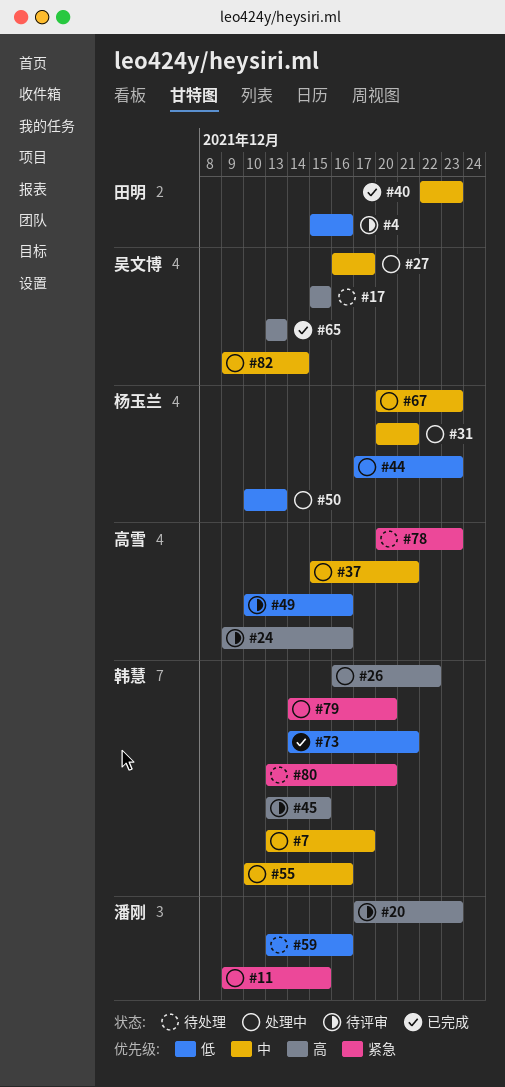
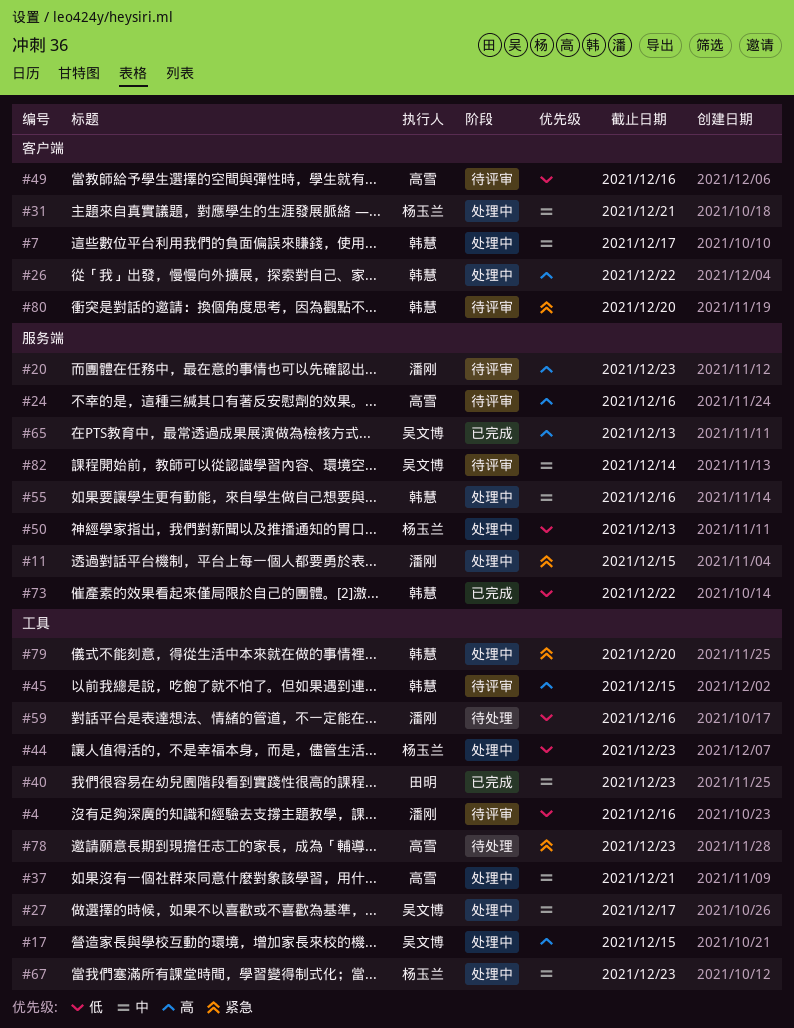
#4, owner: 田明 -> 潘刚
#17, status: 待处理 -> 处理中
#73, due: Dec 21 -> Dec 22
#80, status: 待处理 -> 待评审
#82, status: 处理中 -> 待评审

